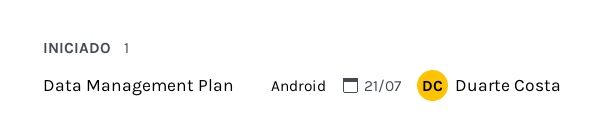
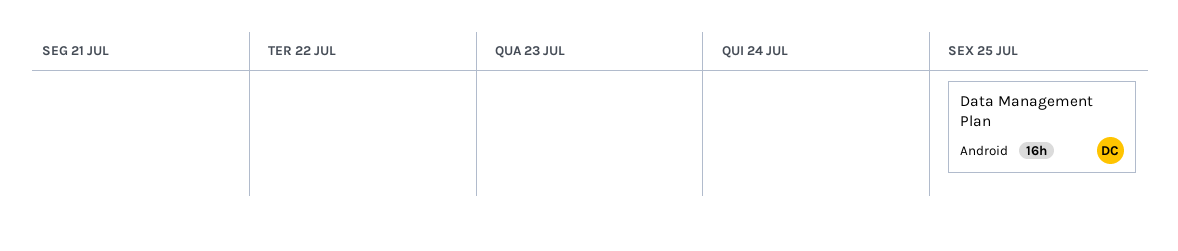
Data Management Plan, due: Jul 21 -> Jul 25

